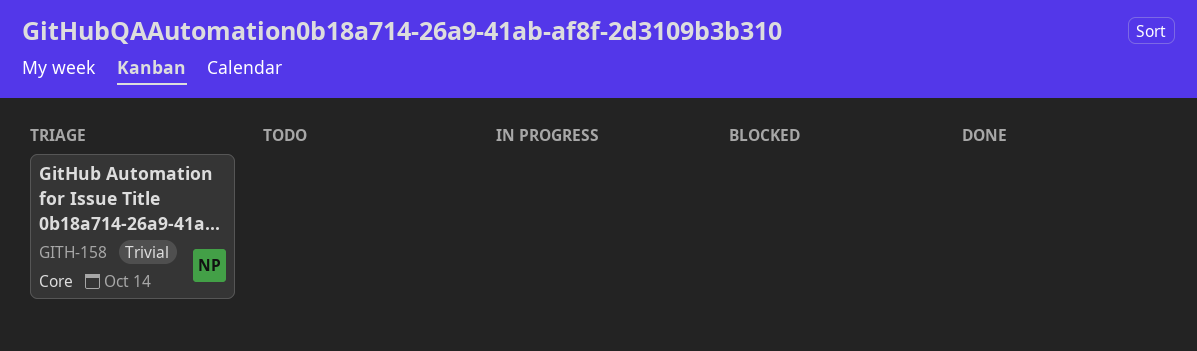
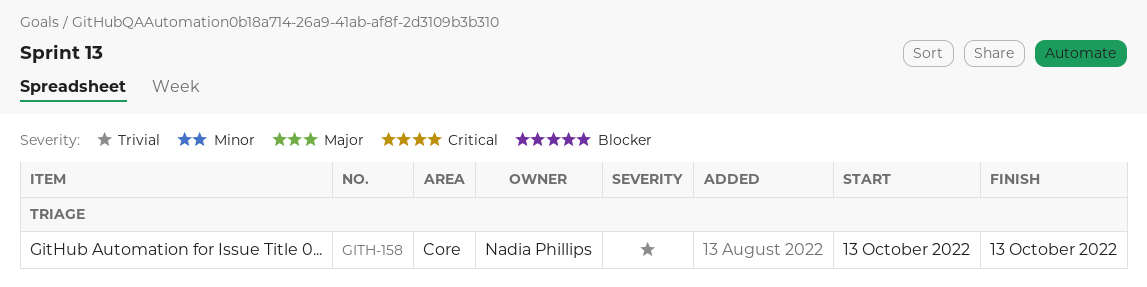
GITH-158, due: Oct 14 -> Oct 13

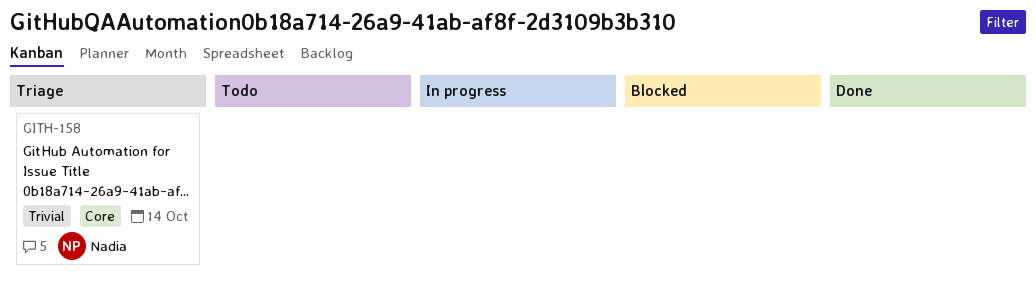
GITH-158, due: Oct 13 -> Oct 14

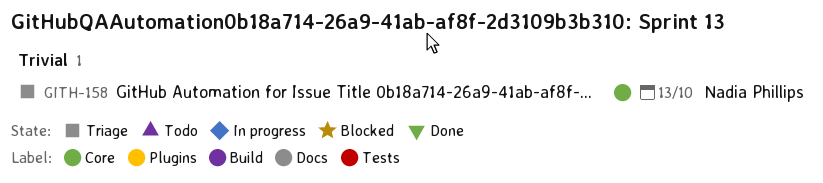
GITH-158, due: Oct 14 -> Oct 13

